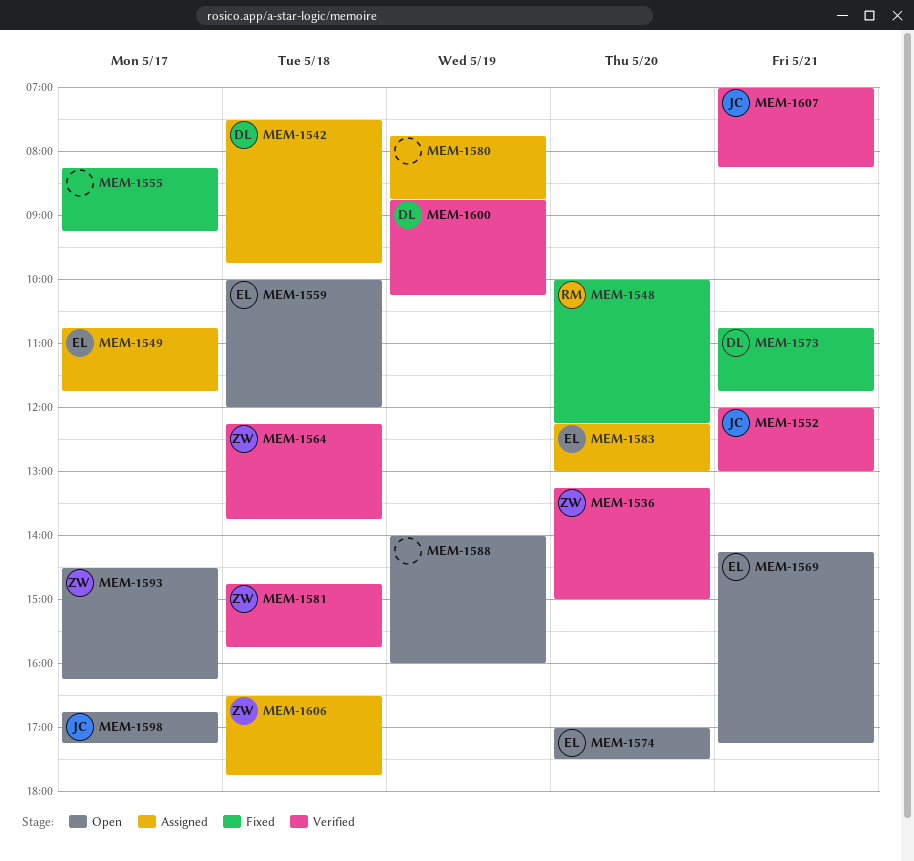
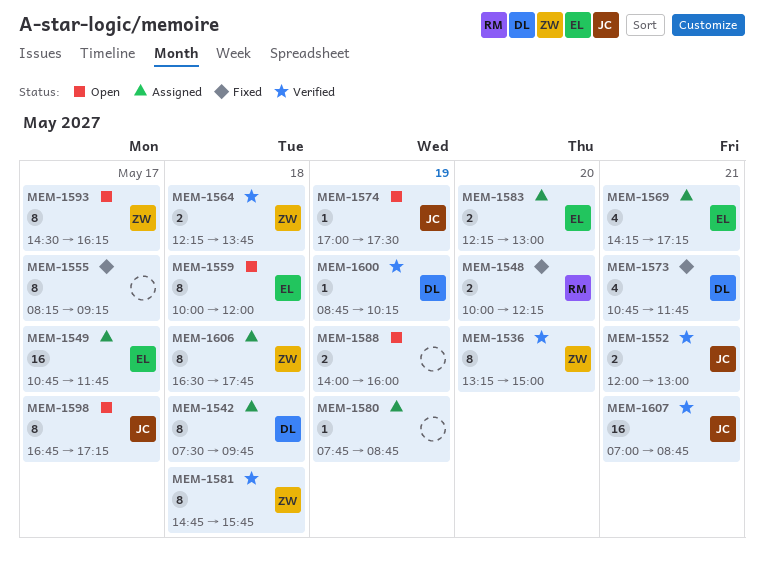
MEM-1569, status: Open -> Assigned
MEM-1574, owner: EL -> JC
MEM-1574, day: May 20 -> May 19
MEM-1607, ends: 08:15 -> 08:45

